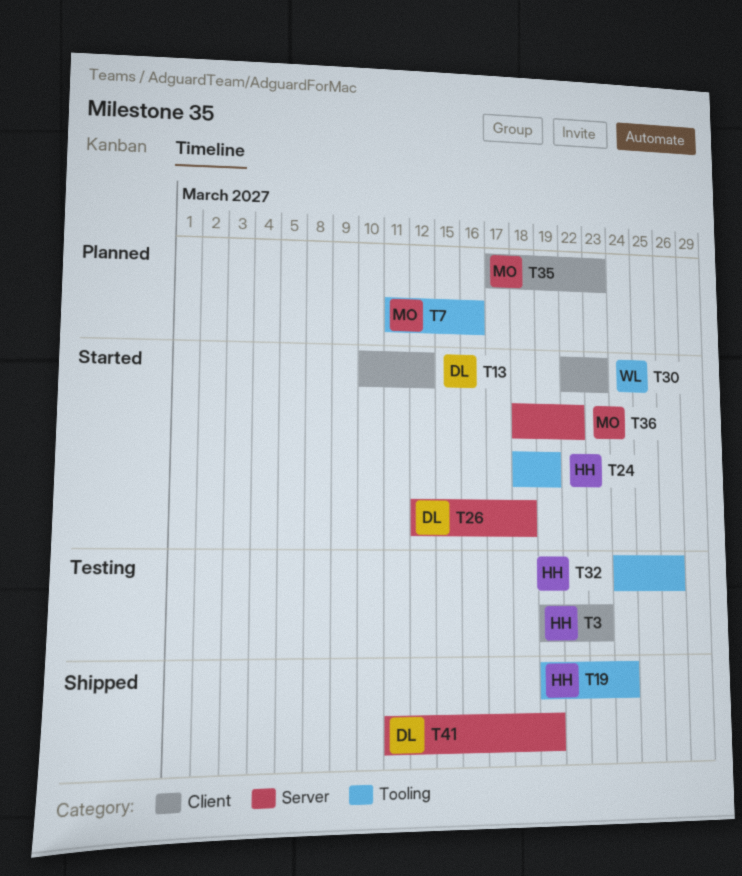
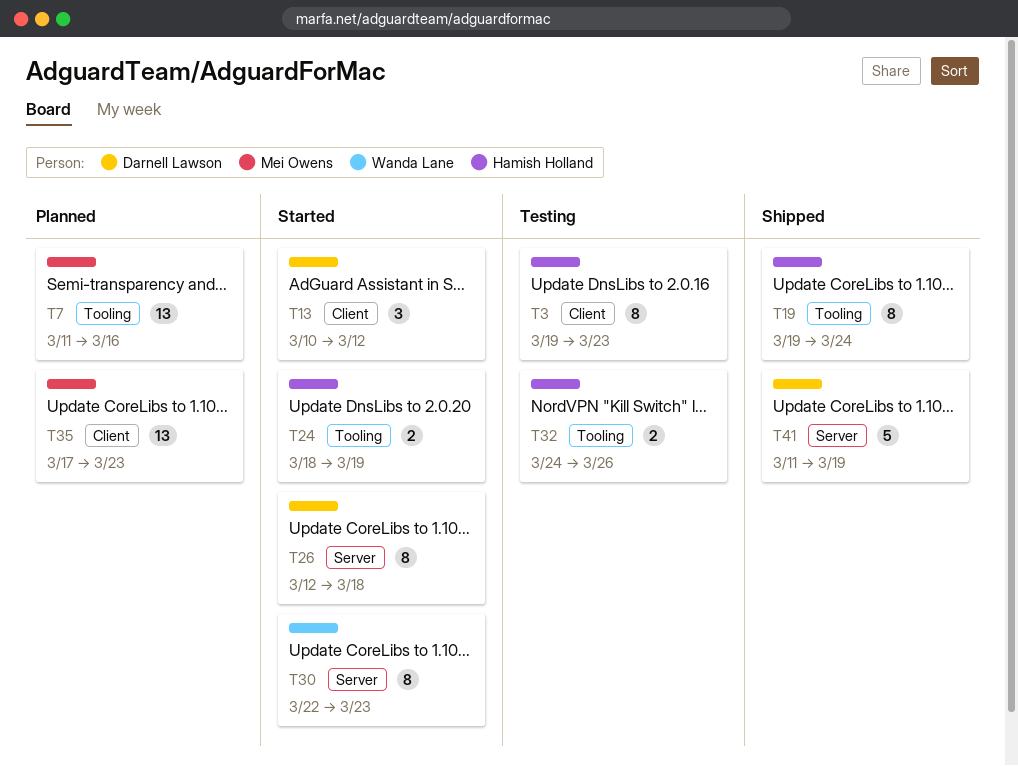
T30, label: Client -> Server
T36: present -> none

